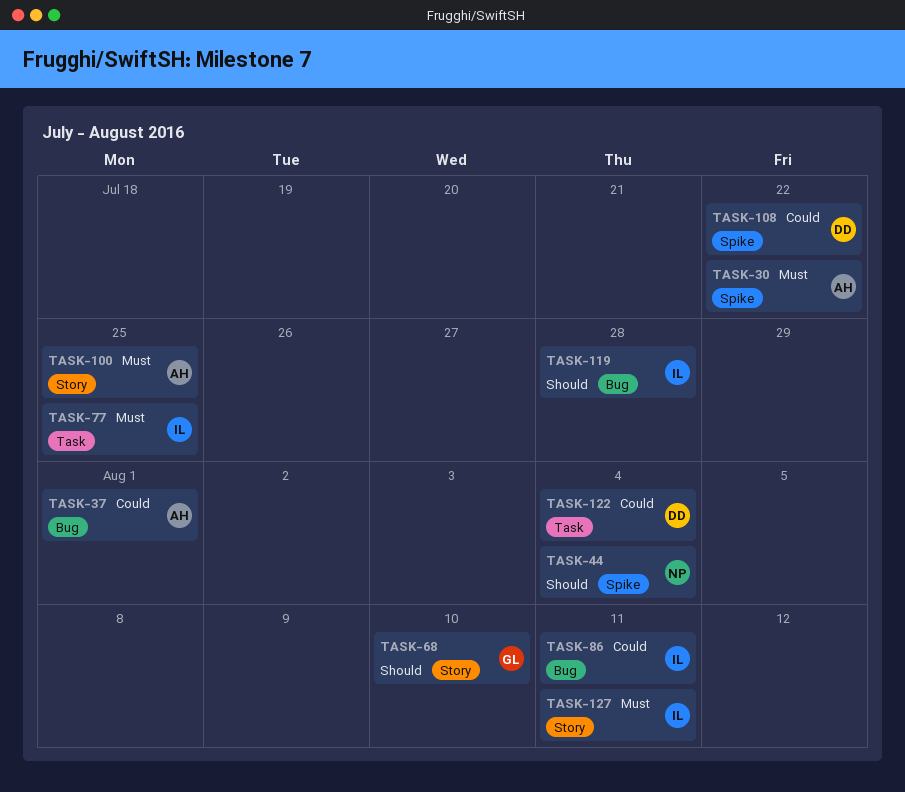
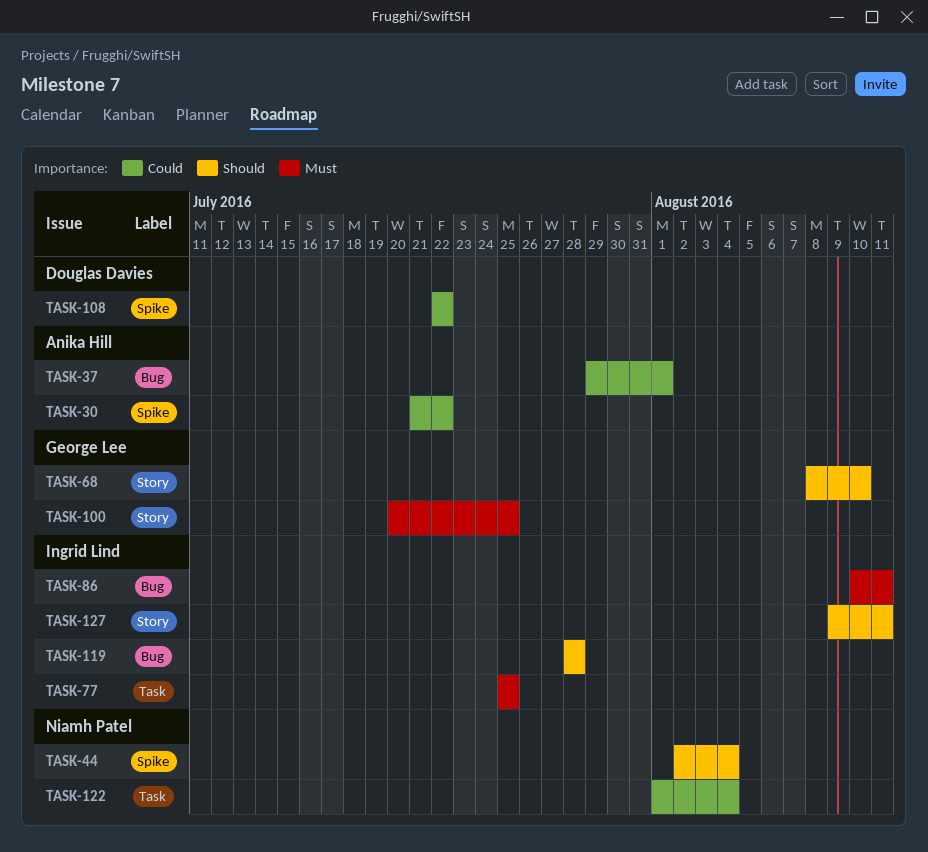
TASK-30, priority: Must -> Could
TASK-86, priority: Could -> Must
TASK-100, owner: Anika Hill -> George Lee
TASK-122, owner: Douglas Davies -> Niamh Patel
TASK-127, priority: Must -> Should

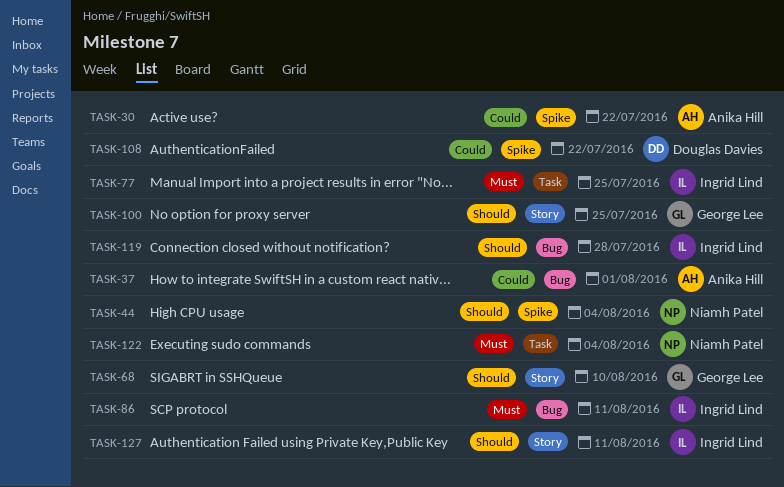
TASK-100, priority: Must -> Should
TASK-122, priority: Could -> Must

